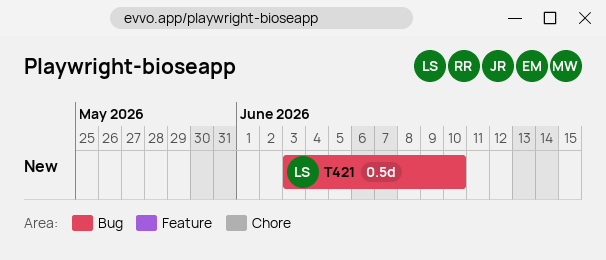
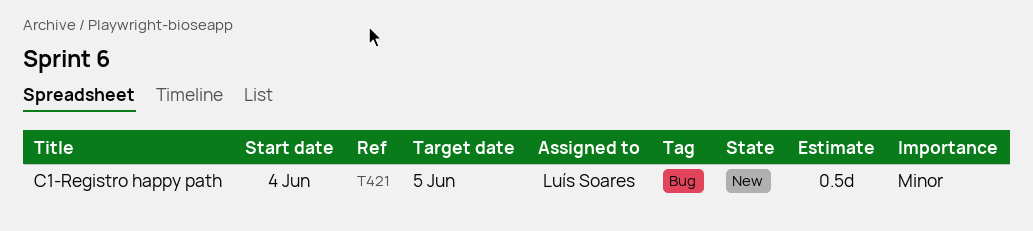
T421, start: Jun 3 -> Jun 4
T421, due: Jun 10 -> Jun 5

